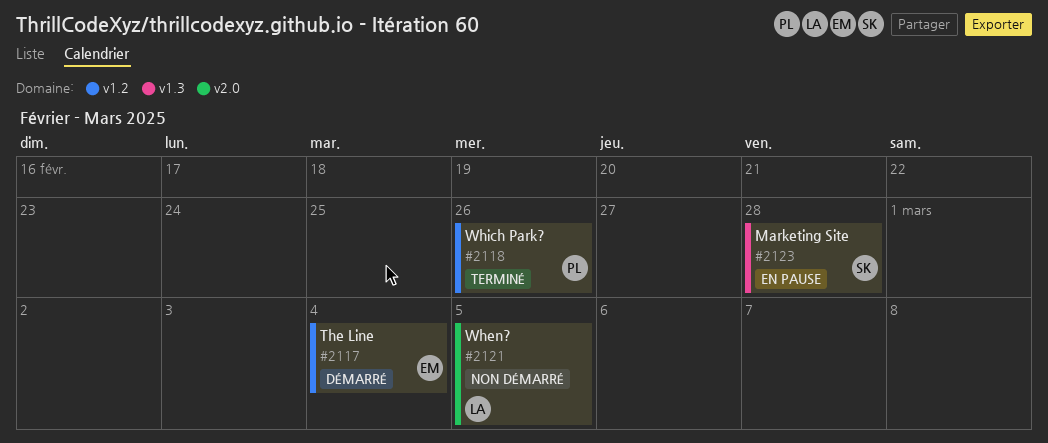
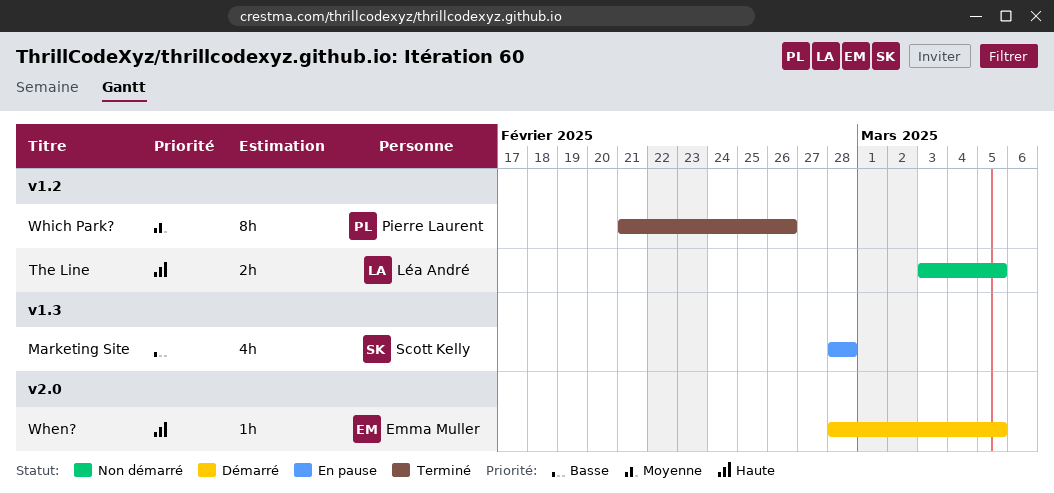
The Line, status: Démarré -> Non démarré
The Line, owner: Emma Muller -> Léa André
The Line, due: Mar 4 -> Mar 5
When?, status: Non démarré -> Démarré
When?, owner: Léa André -> Emma Muller

